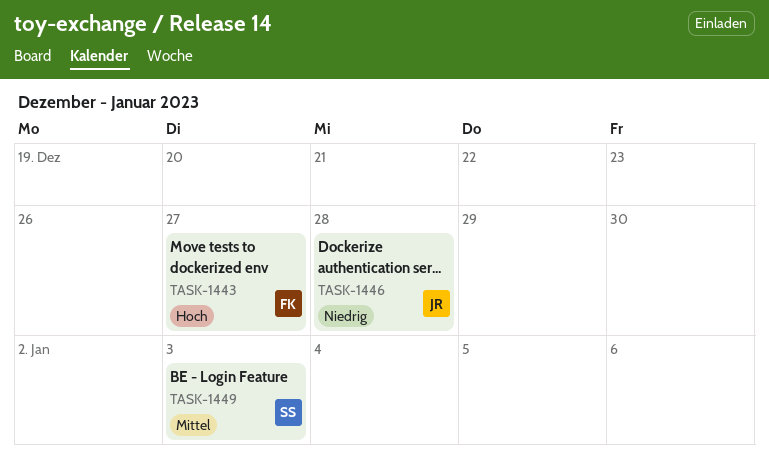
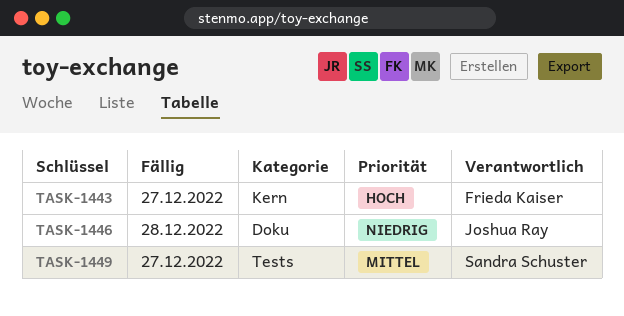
TASK-1449, due: Jan 3 -> Dec 27

